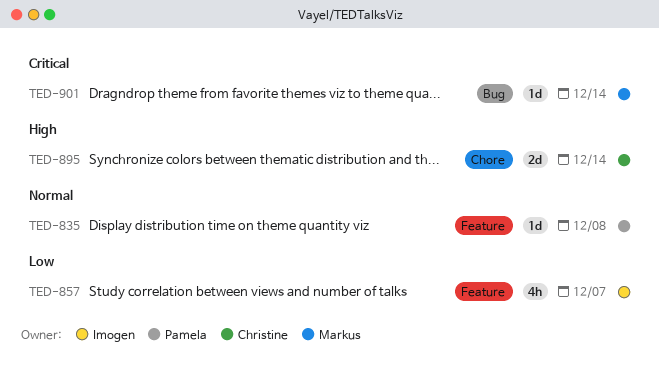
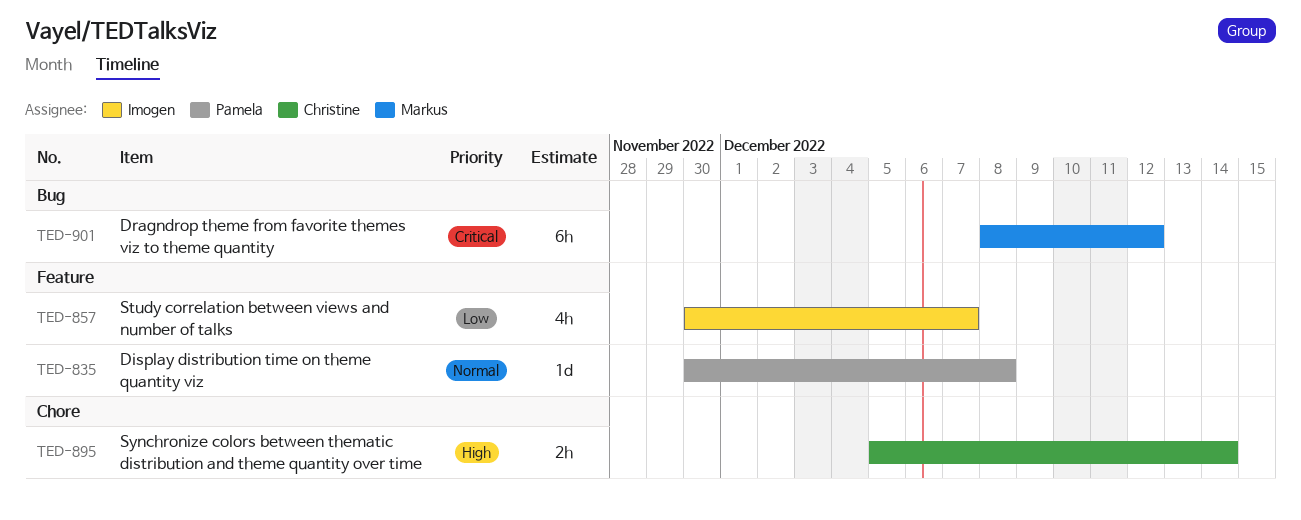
TED-895, estimate: 2d -> 2h
TED-901, estimate: 1d -> 6h
TED-901, due: Dec 14 -> Dec 12

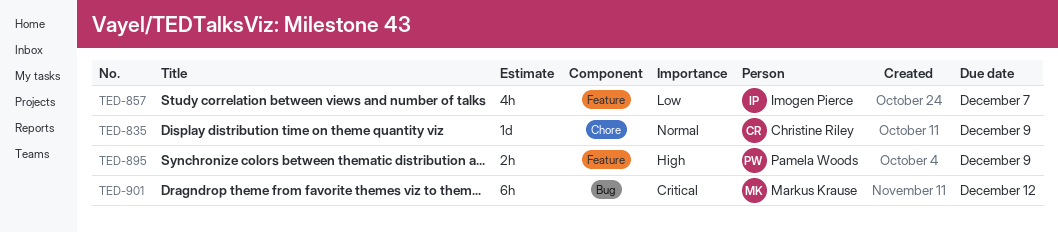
TED-835, owner: Pamela Woods -> Christine Riley
TED-835, label: Feature -> Chore
TED-835, due: Dec 8 -> Dec 9
TED-895, owner: Christine Riley -> Pamela Woods
TED-895, label: Chore -> Feature
TED-895, due: Dec 14 -> Dec 9

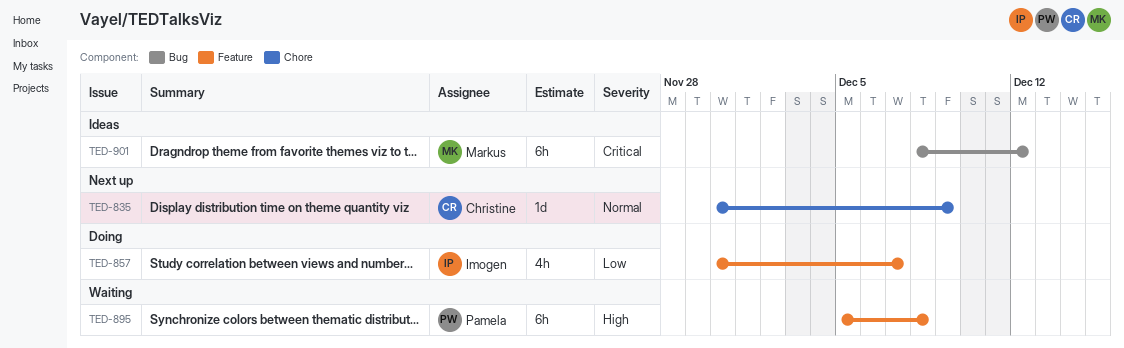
TED-895, estimate: 2h -> 6h
TED-895, due: Dec 9 -> Dec 8

